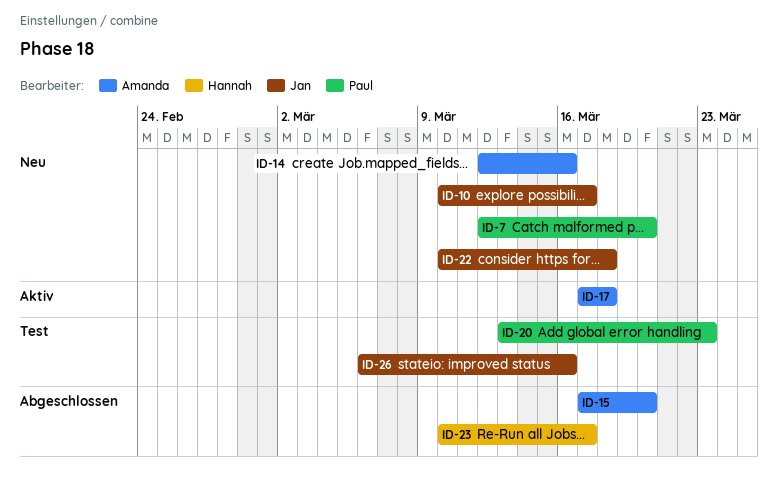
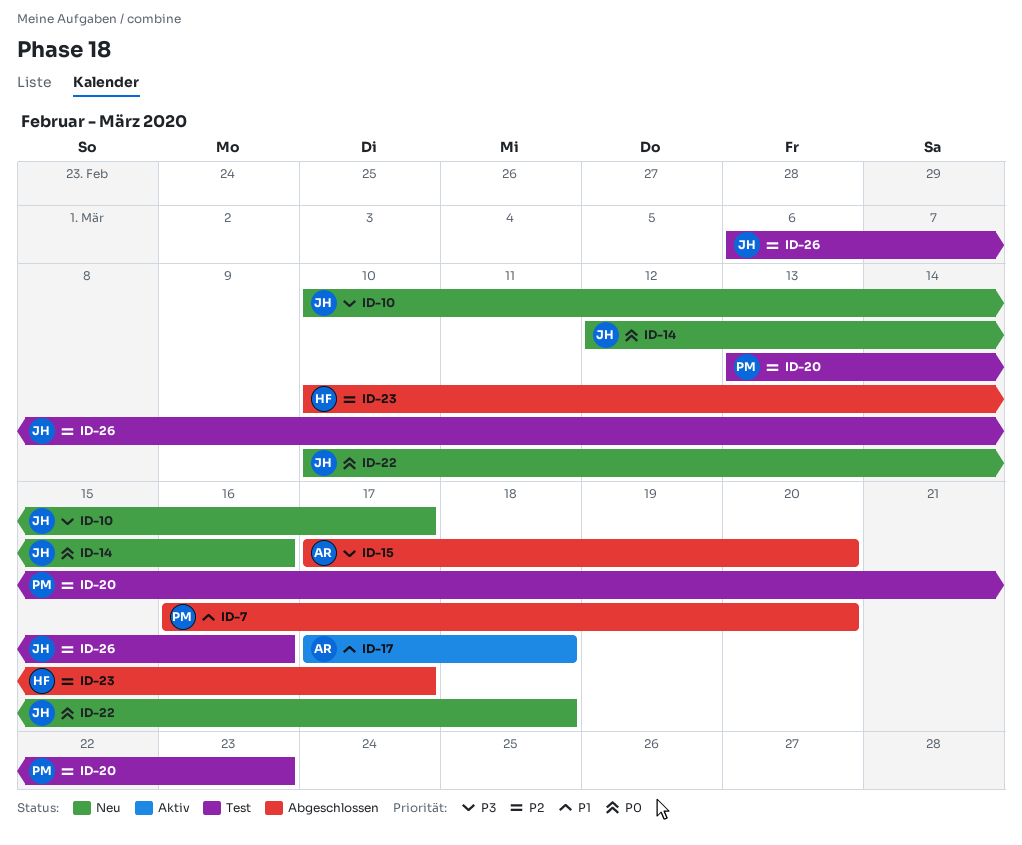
ID-7, status: Neu -> Abgeschlossen
ID-7, start: Mar 12 -> Mar 16
ID-14, owner: Amanda -> Jan

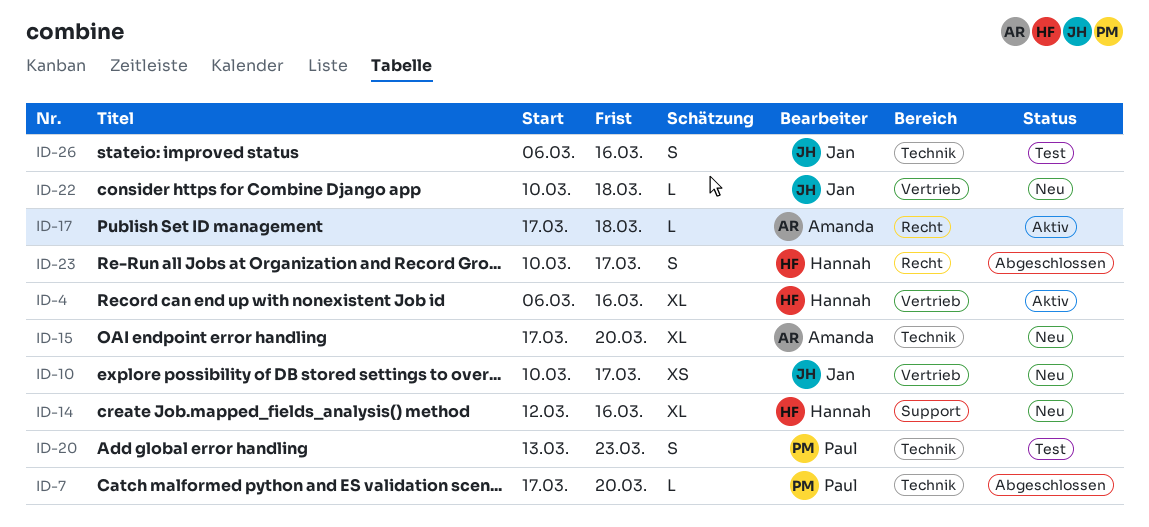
ID-4: none -> present
ID-7, start: Mar 16 -> Mar 17
ID-14, owner: Jan -> Hannah
ID-15, status: Abgeschlossen -> Neu

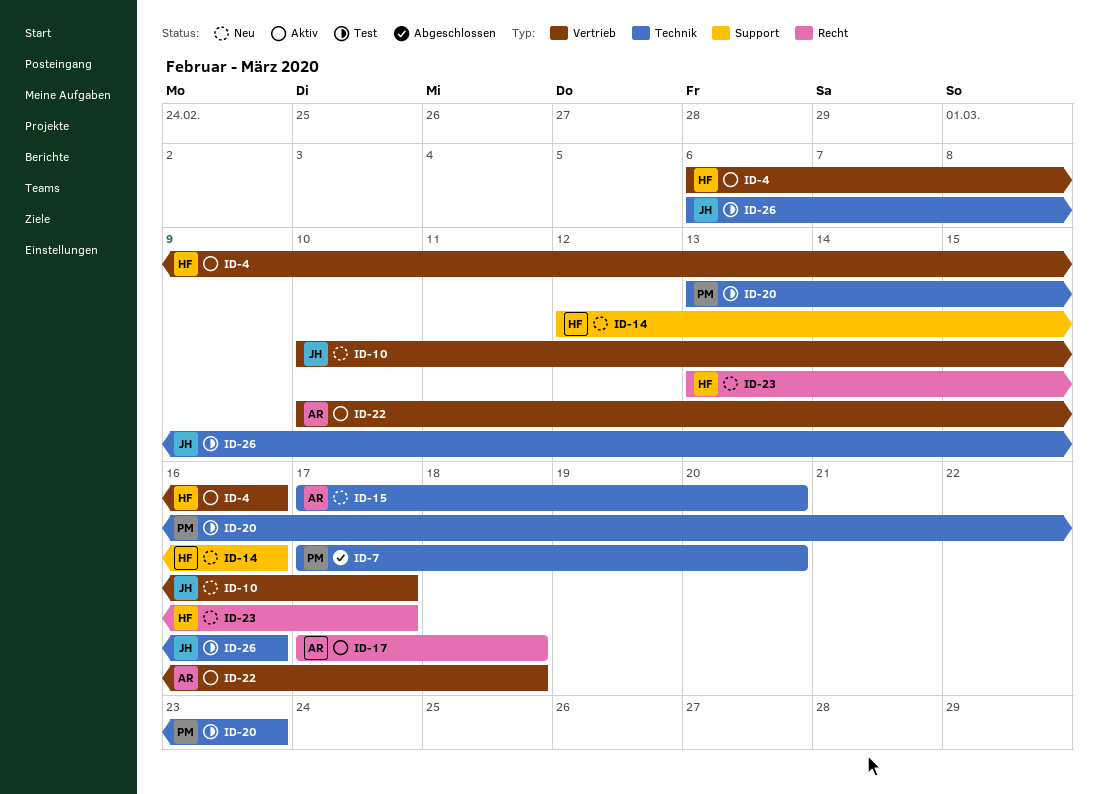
ID-22, status: Neu -> Aktiv
ID-22, owner: Jan -> Amanda
ID-23, status: Abgeschlossen -> Neu
ID-23, start: Mar 10 -> Mar 13

